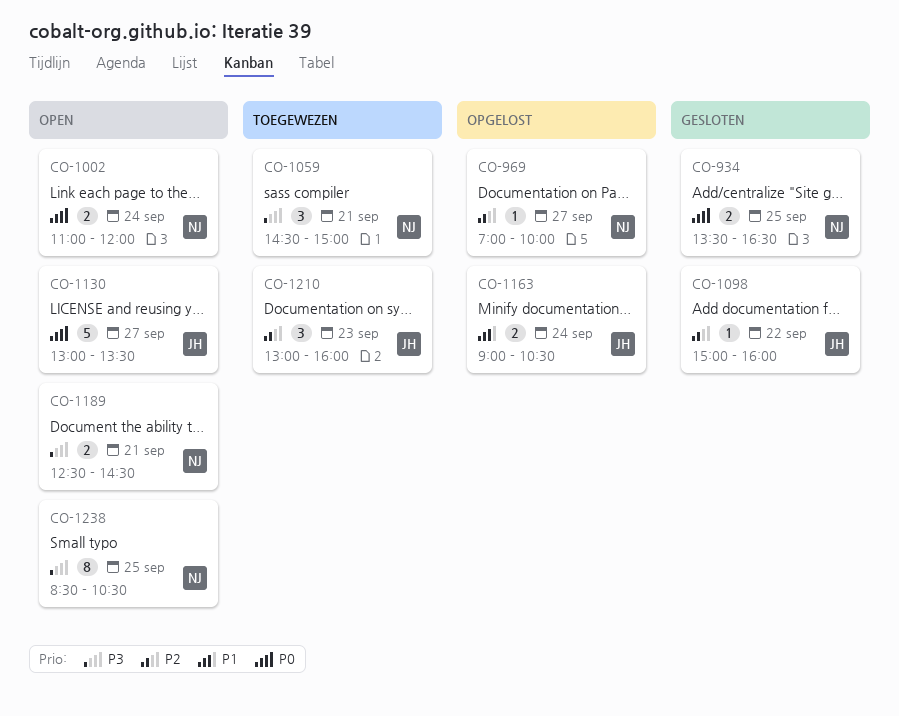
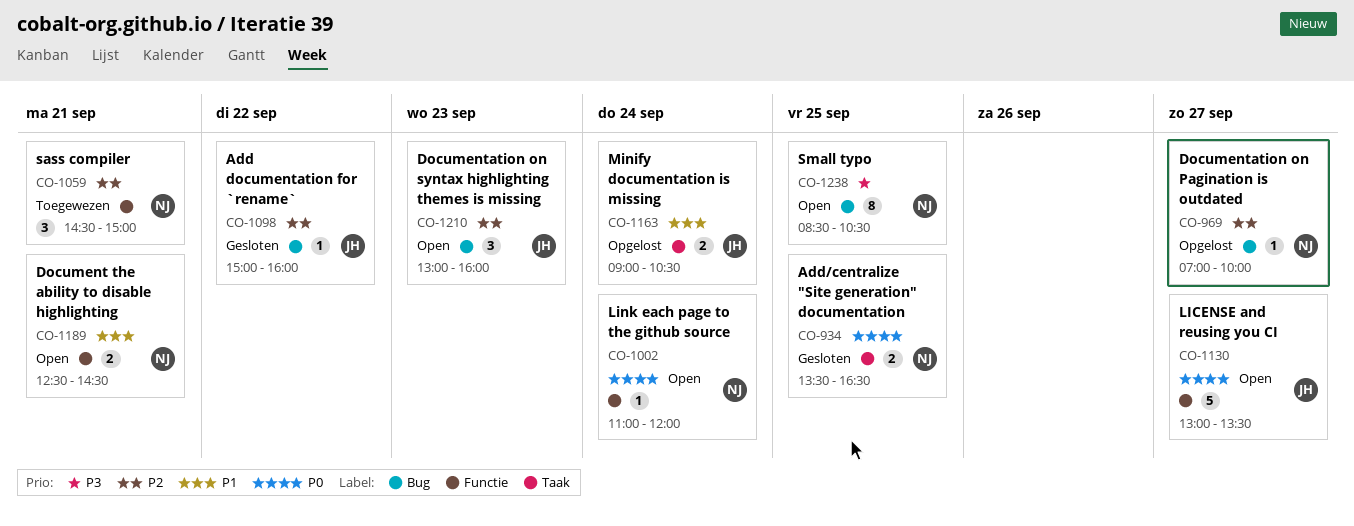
CO-1002, estimate: 2 -> 1
CO-1059, priority: P3 -> P2
CO-1189, priority: P3 -> P1
CO-1210, status: Toegewezen -> Open

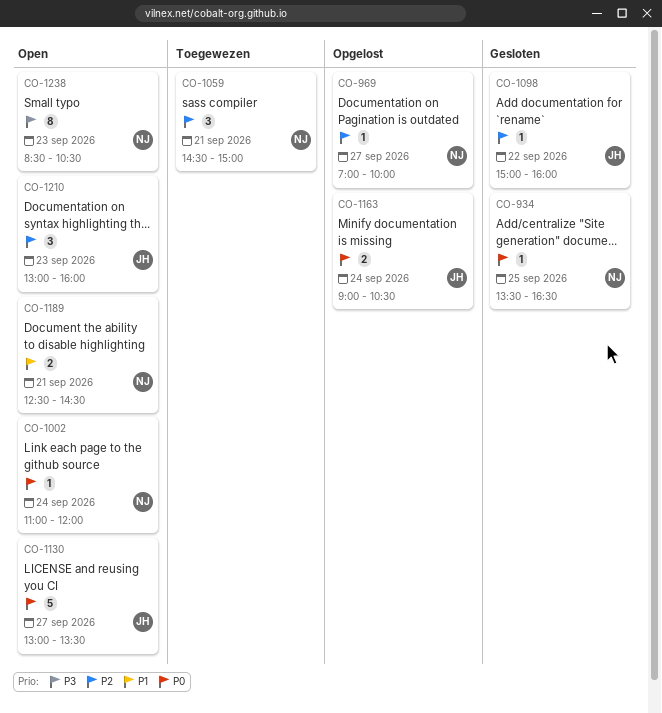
CO-934, estimate: 2 -> 1
CO-1163, priority: P1 -> P0
CO-1238, day: Sep 25 -> Sep 23

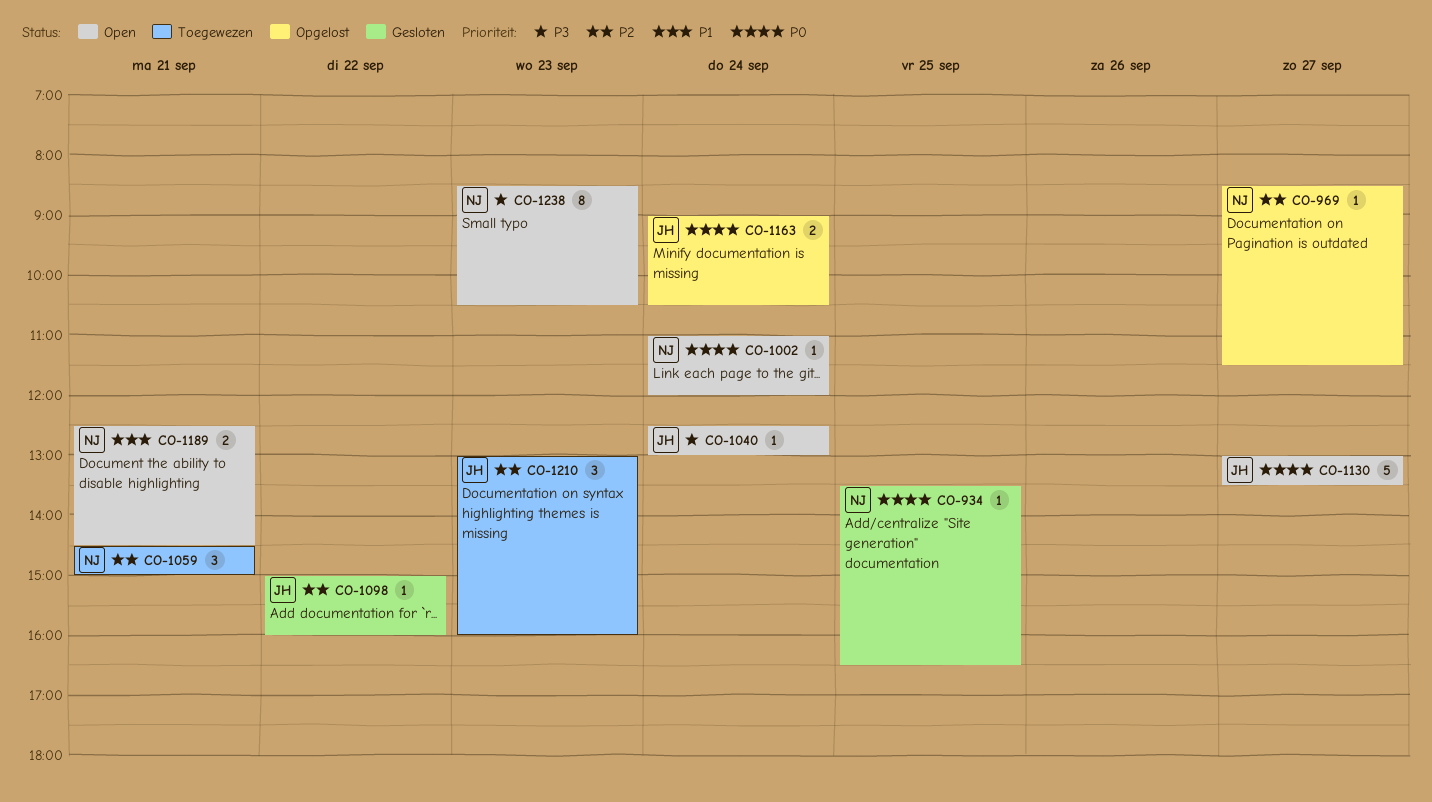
CO-969, begins: 07:00 -> 08:30
CO-969, ends: 10:00 -> 11:30
CO-1040: none -> present
CO-1210, status: Open -> Toegewezen

